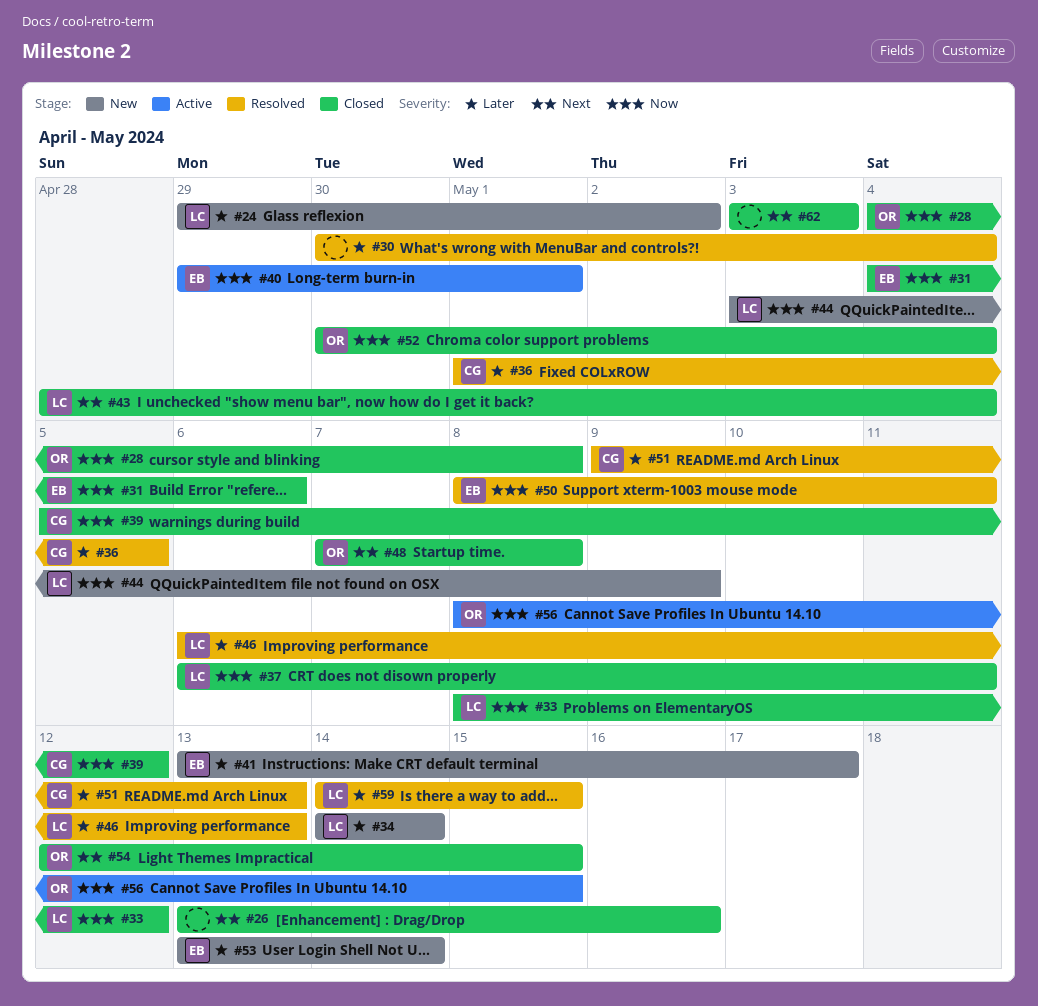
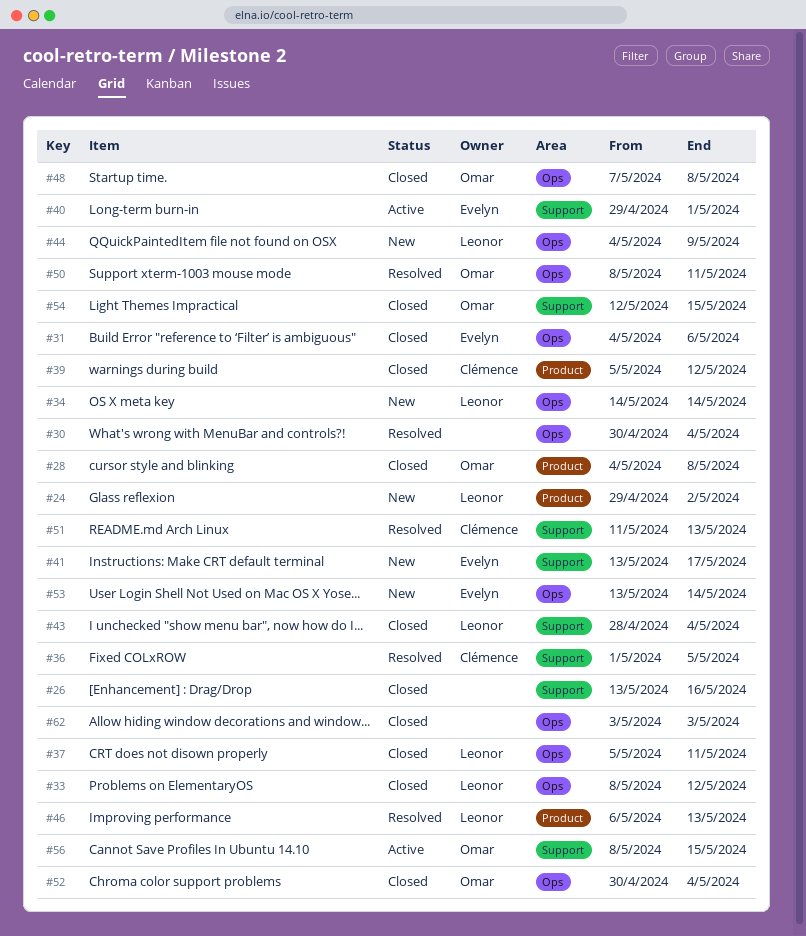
#37, start: May 6 -> May 5
#44, start: May 3 -> May 4
#50, owner: Evelyn -> Omar
#51, start: May 9 -> May 11
#59: present -> none

